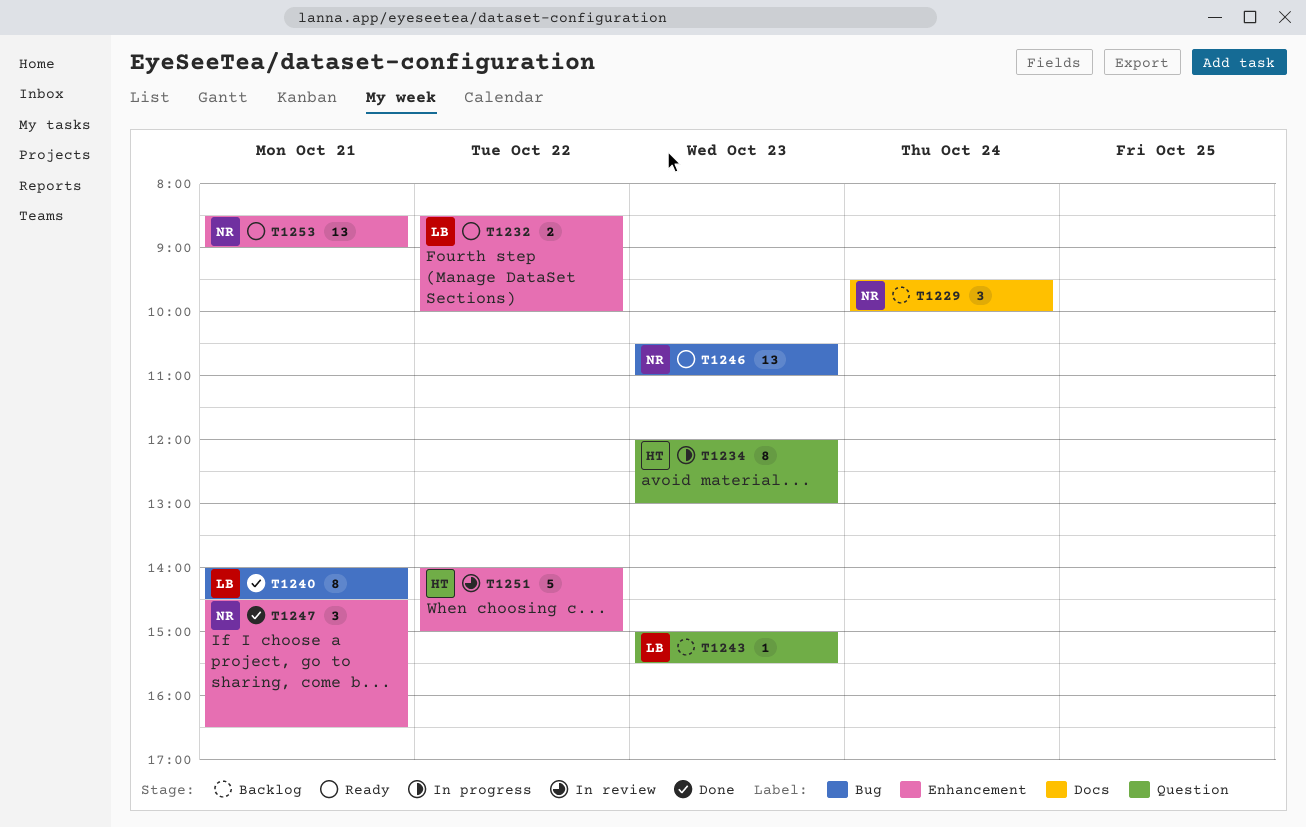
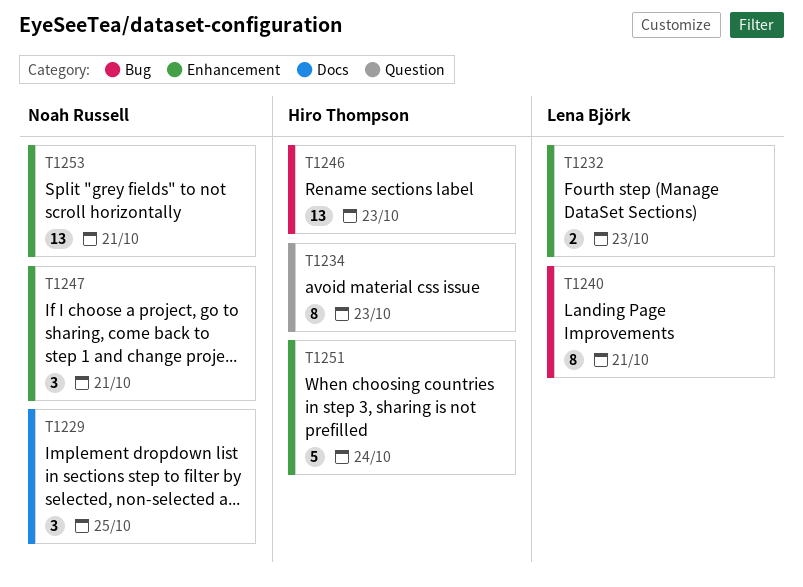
T1229, day: Oct 24 -> Oct 25
T1232, day: Oct 22 -> Oct 23
T1243: present -> none
T1246, owner: Noah Russell -> Hiro Thompson
T1251, day: Oct 22 -> Oct 24

